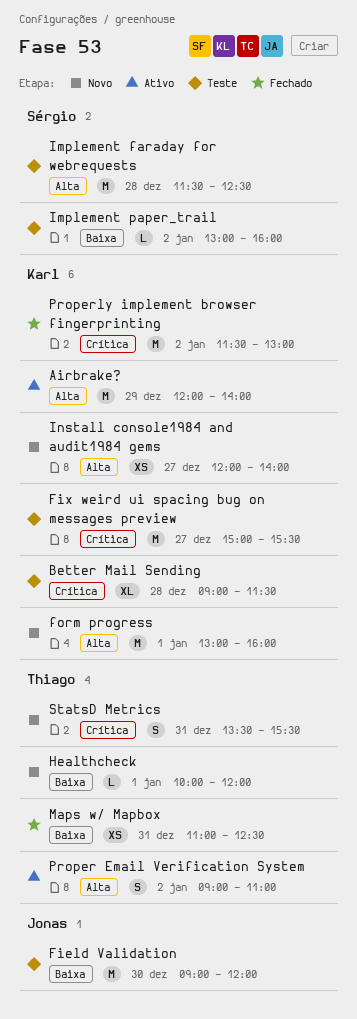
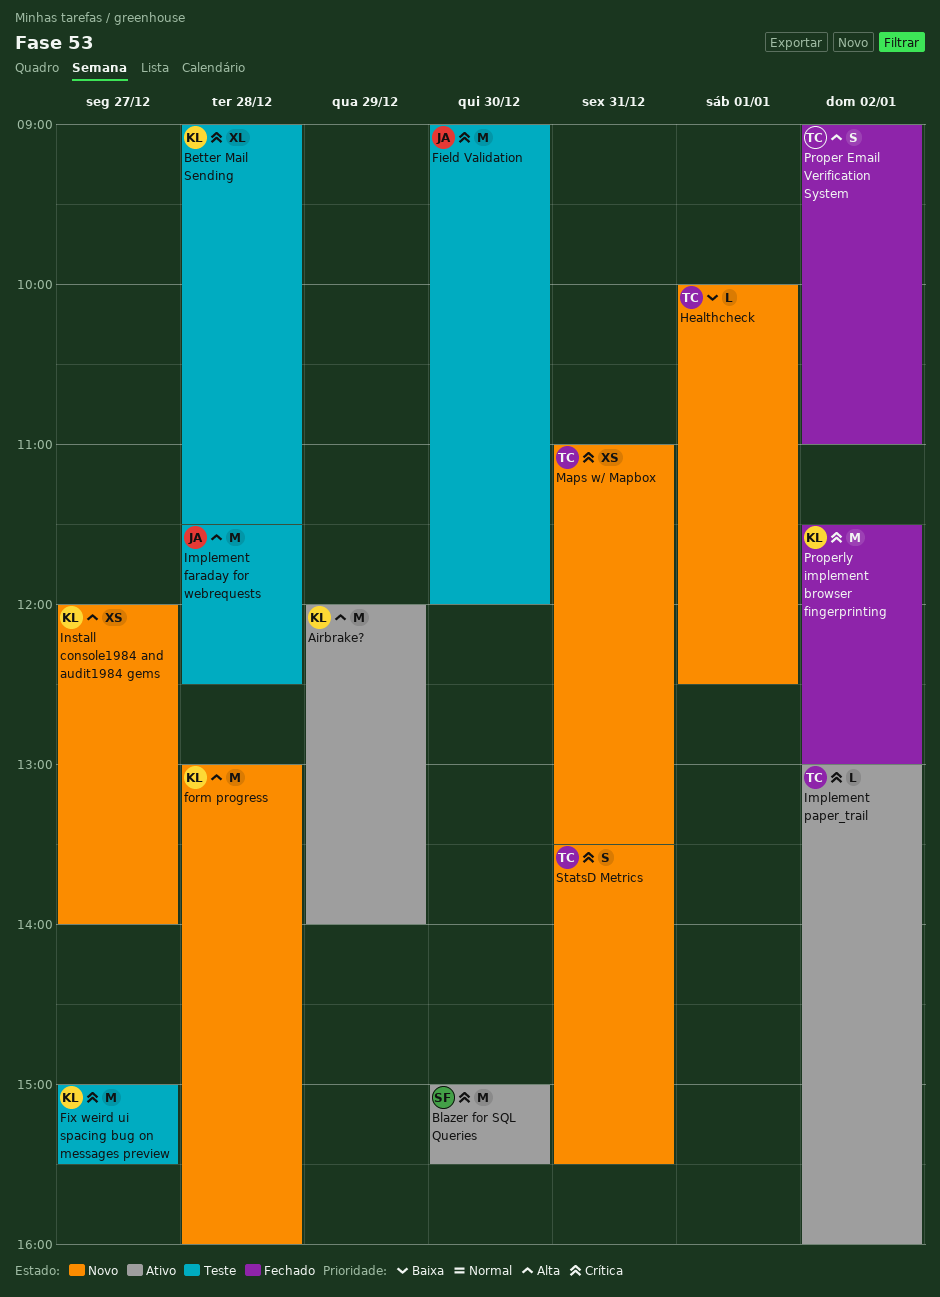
Blazer for SQL Queries: none -> present
Field Validation, priority: Baixa -> Crítica
form progress, day: Jan 1 -> Dec 28
Healthcheck, ends: 12:00 -> 12:30
Implement faraday for webrequests, owner: Sérgio -> Jonas
Implement paper_trail, status: Teste -> Ativo
Implement paper_trail, owner: Sérgio -> Thiago
Implement paper_trail, priority: Baixa -> Crítica
Maps w/ Mapbox, status: Fechado -> Novo
Maps w/ Mapbox, priority: Baixa -> Crítica
Maps w/ Mapbox, ends: 12:30 -> 13:30
Proper Email Verification System, status: Ativo -> Fechado

